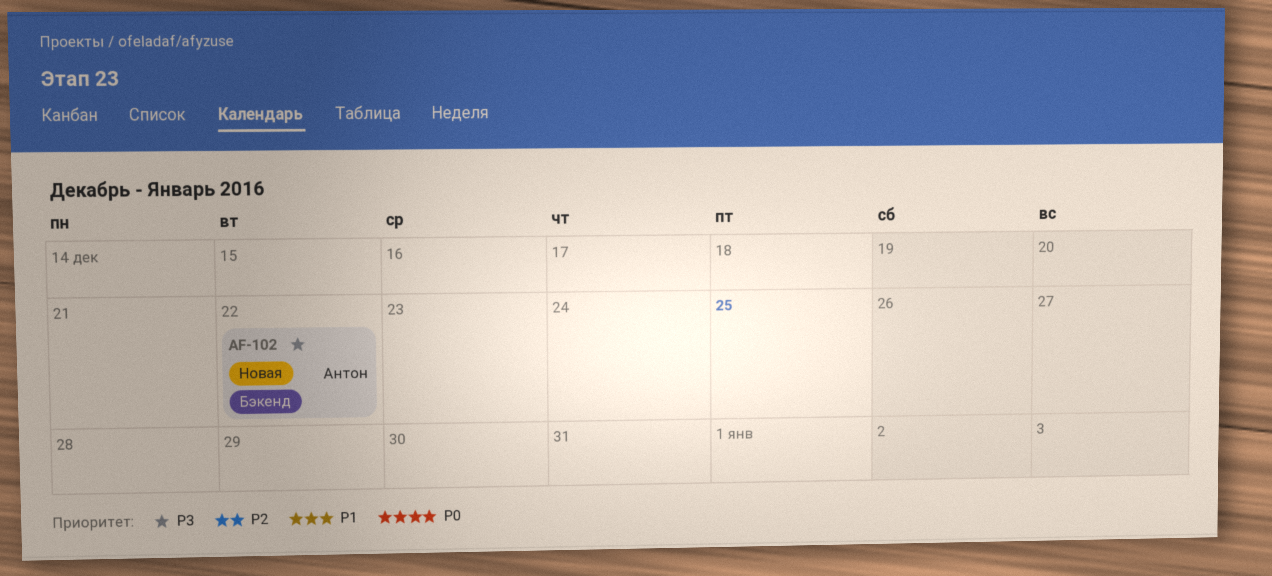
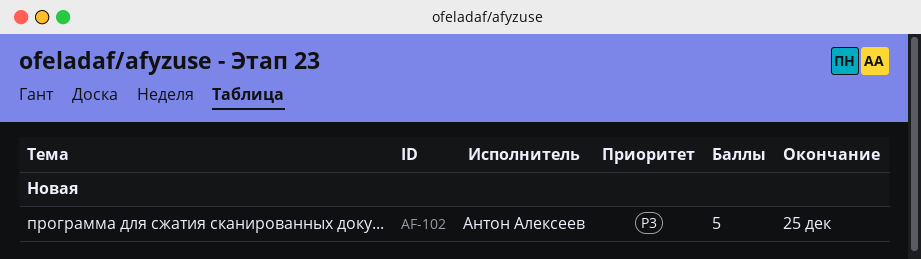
AF-102, due: Dec 22 -> Dec 25

